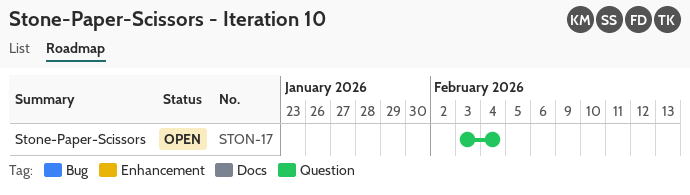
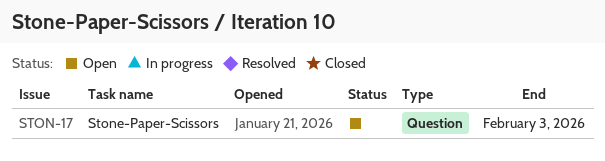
STON-17, due: Feb 4 -> Feb 3

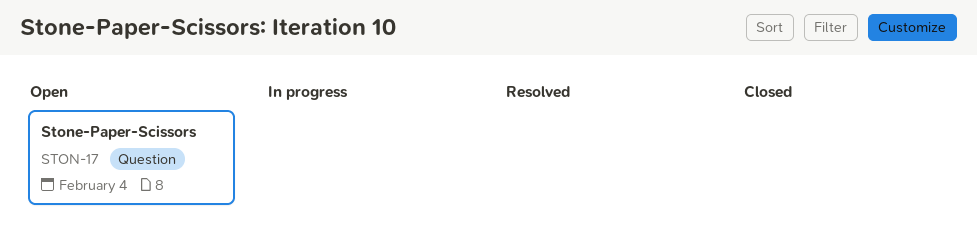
STON-17, due: Feb 3 -> Feb 4

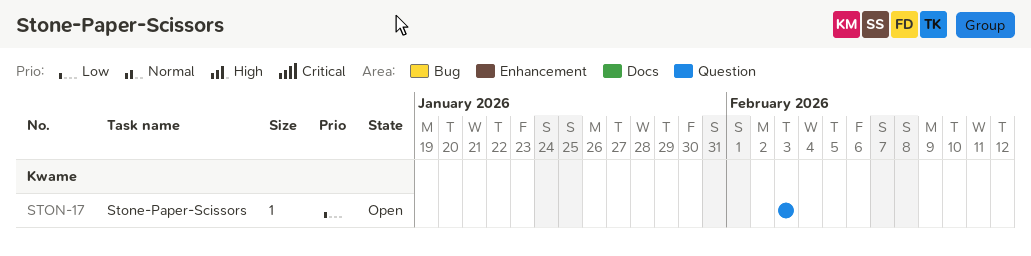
STON-17, due: Feb 4 -> Feb 3

